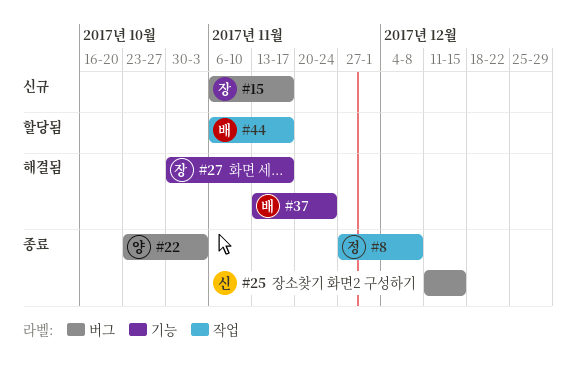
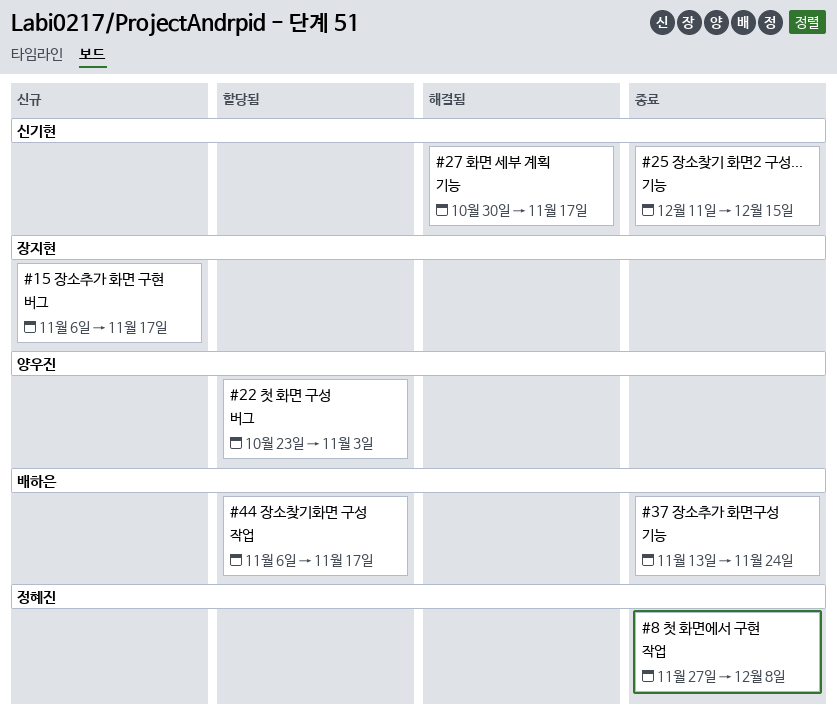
#22, status: 종료 -> 할당됨
#25, label: 버그 -> 기능
#27, owner: 장지현 -> 신기현
#37, status: 해결됨 -> 종료

